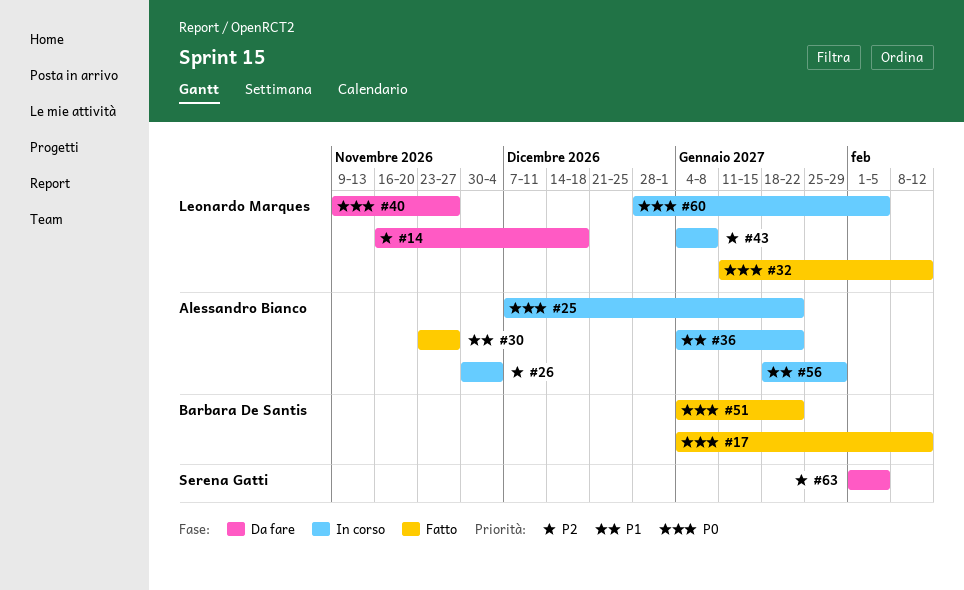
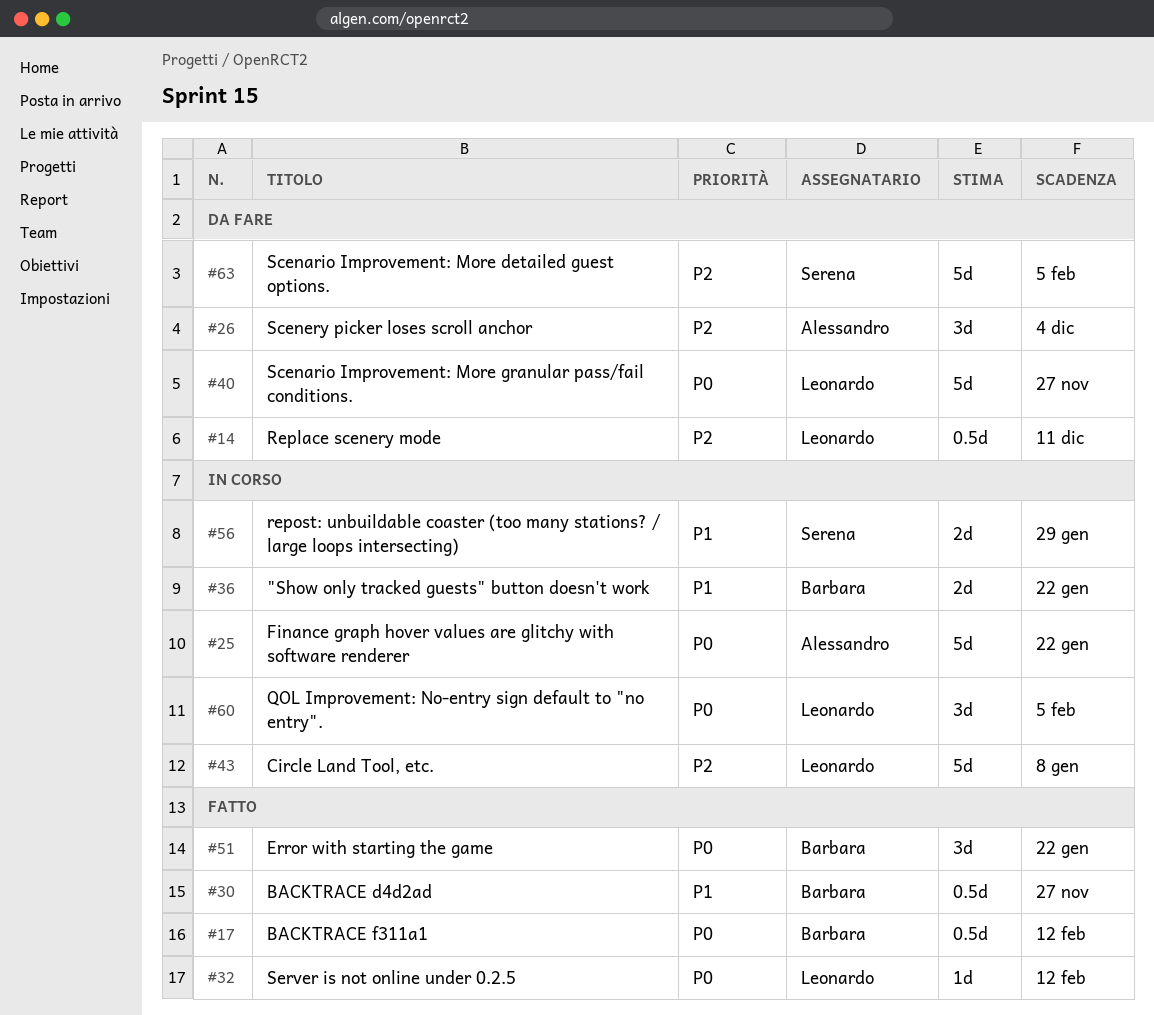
#14, due: Dec 18 -> Dec 11
#26, status: In corso -> Da fare
#30, owner: Alessandro Bianco -> Barbara De Santis
#36, owner: Alessandro Bianco -> Barbara De Santis
#56, owner: Alessandro Bianco -> Serena Gatti

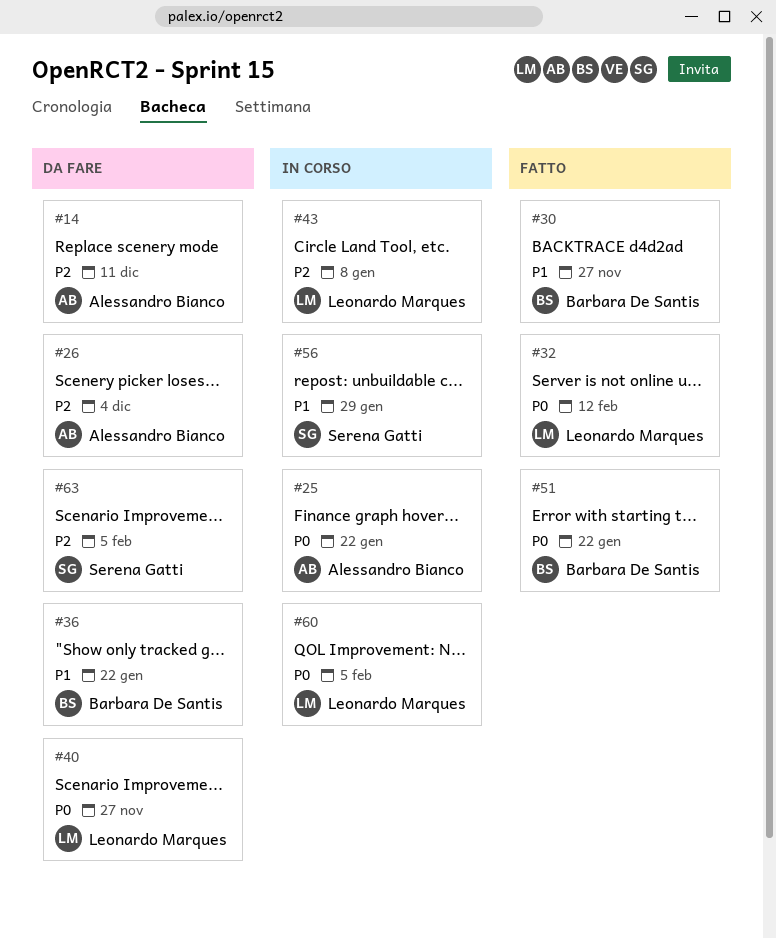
#14, owner: Leonardo Marques -> Alessandro Bianco
#17: present -> none
#36, status: In corso -> Da fare

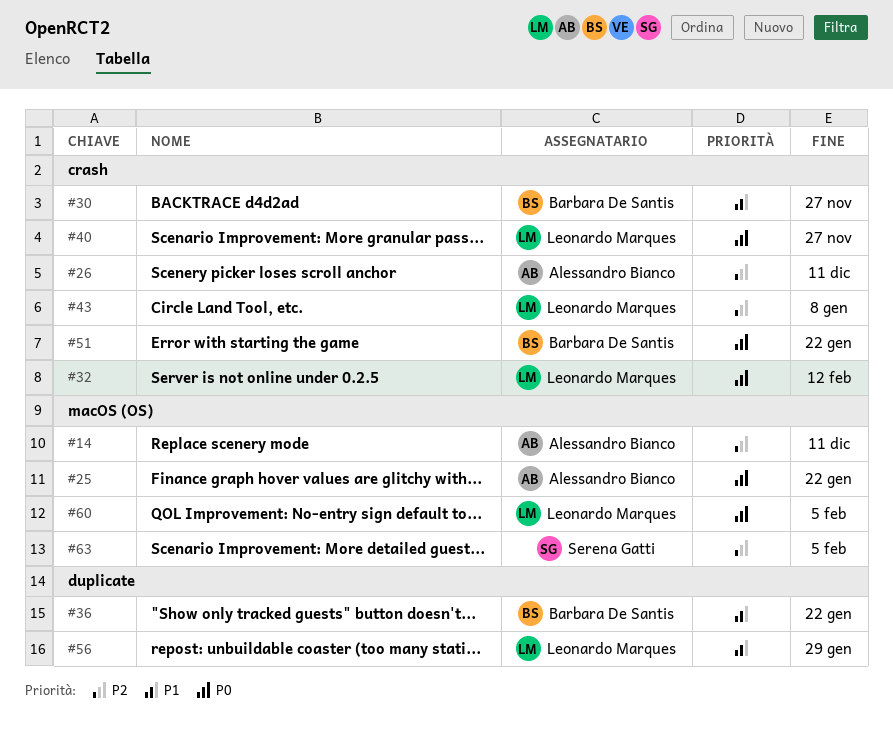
#26, due: Dec 4 -> Dec 11
#56, owner: Serena Gatti -> Leonardo Marques

